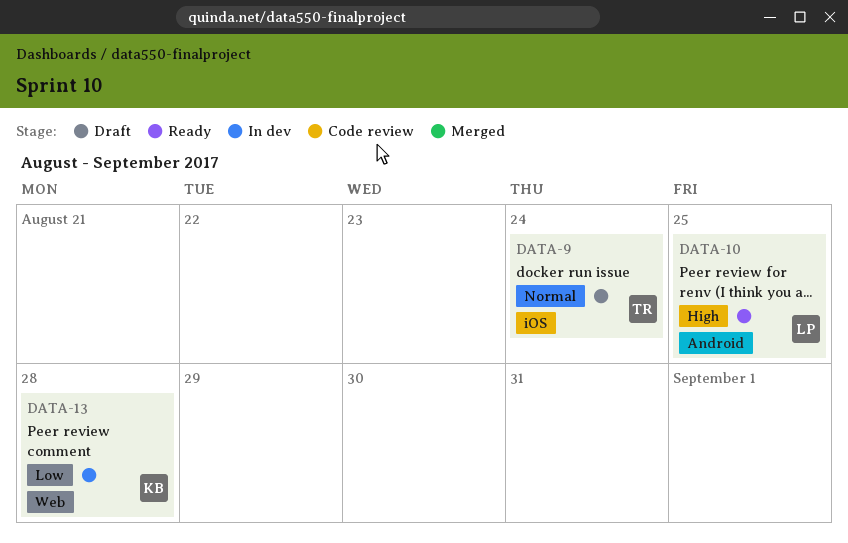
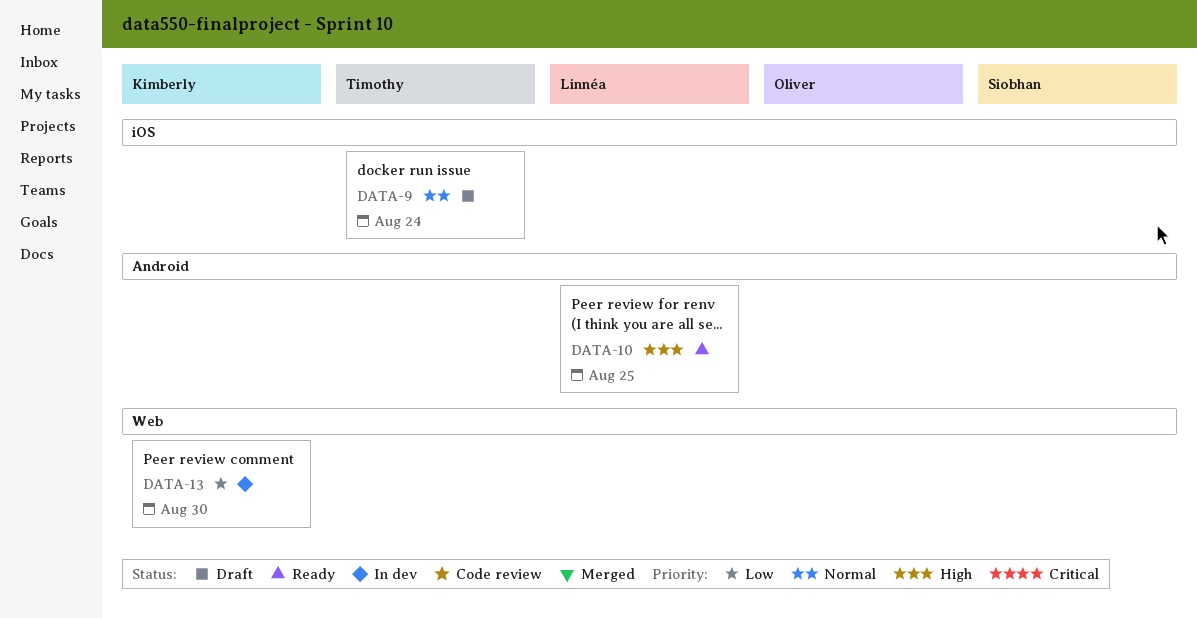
DATA-13, due: Aug 28 -> Aug 30

